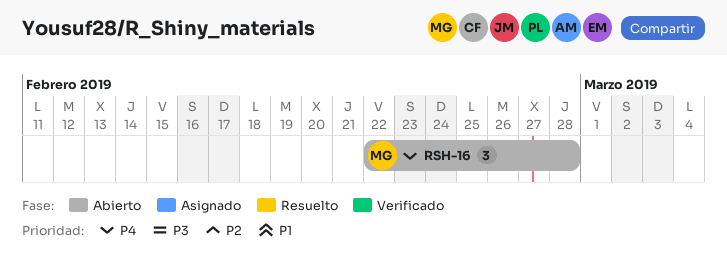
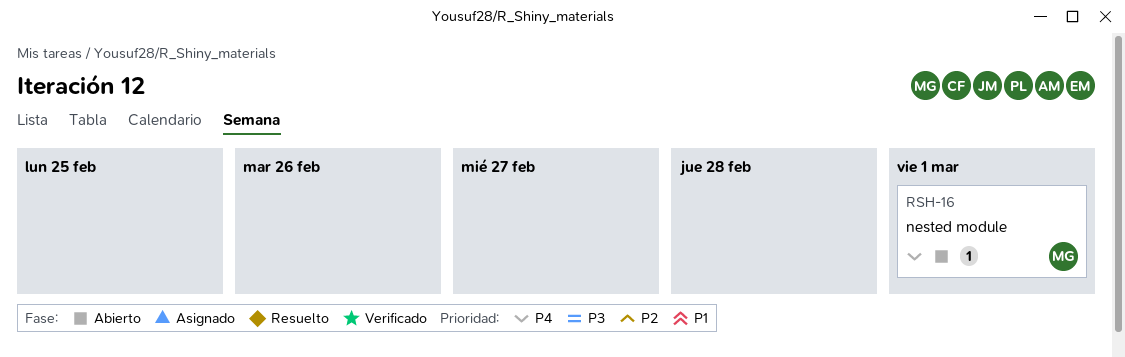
RSH-16, estimate: 3 -> 1
RSH-16, due: Feb 28 -> Mar 1

